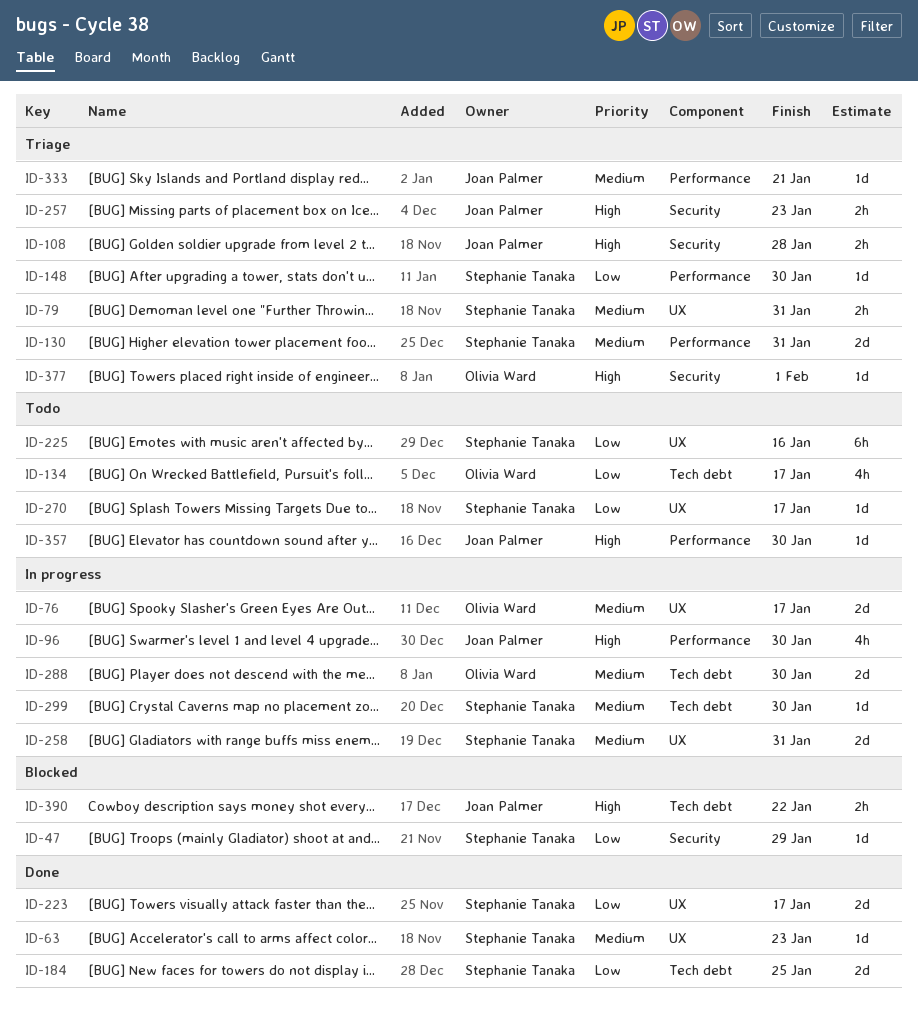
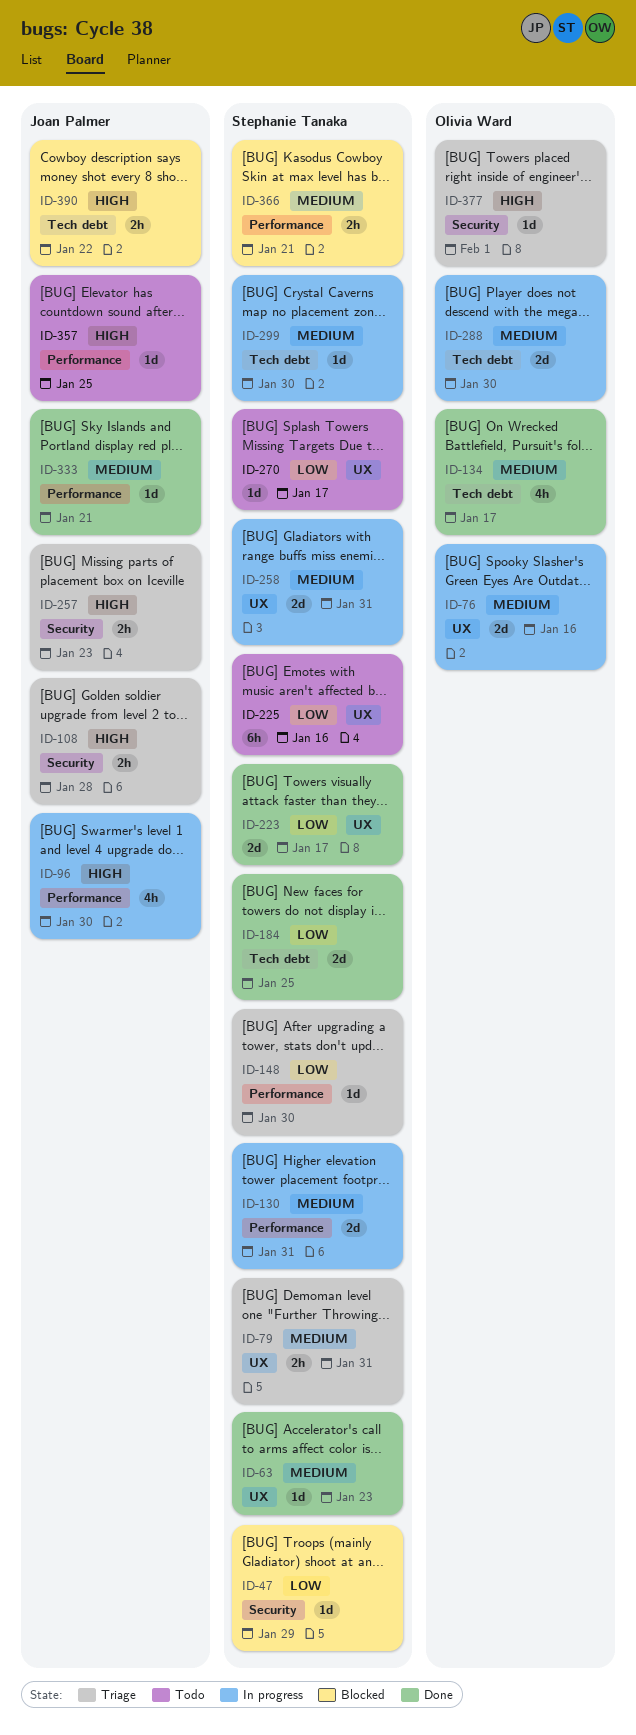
ID-76, due: Jan 17 -> Jan 16
ID-130, status: Triage -> In progress
ID-134, status: Todo -> Done
ID-134, priority: Low -> Medium
ID-333, status: Triage -> Done
ID-357, due: Jan 30 -> Jan 25
ID-366: none -> present

